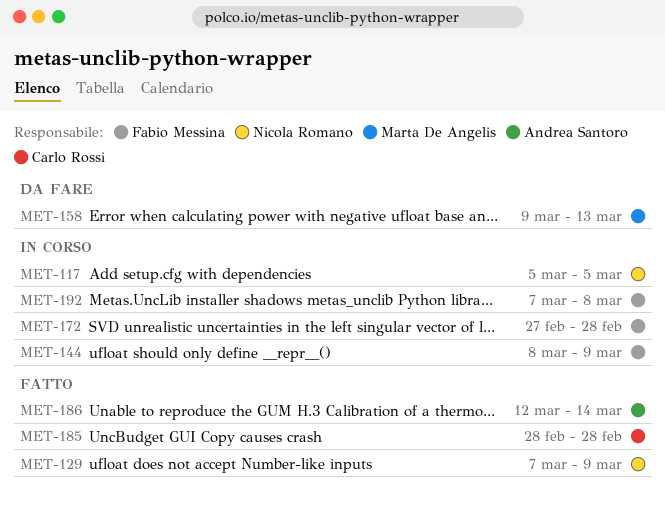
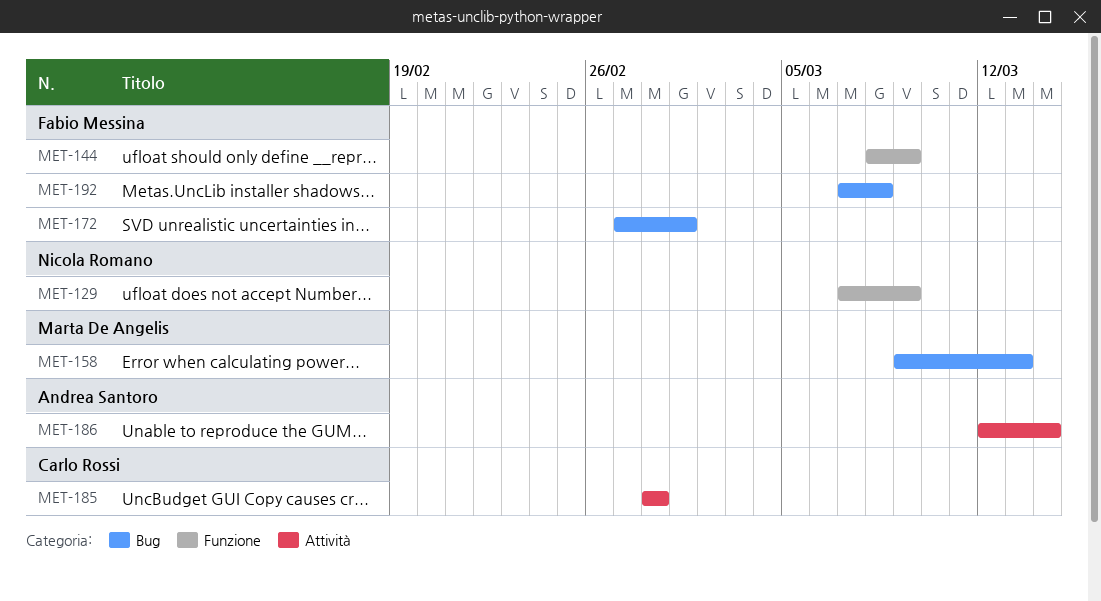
MET-117: present -> none
MET-172, due: Feb 28 -> Mar 1

